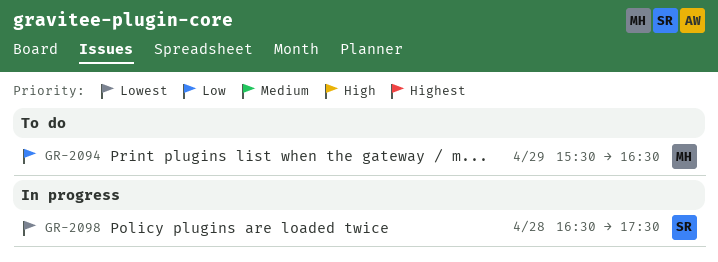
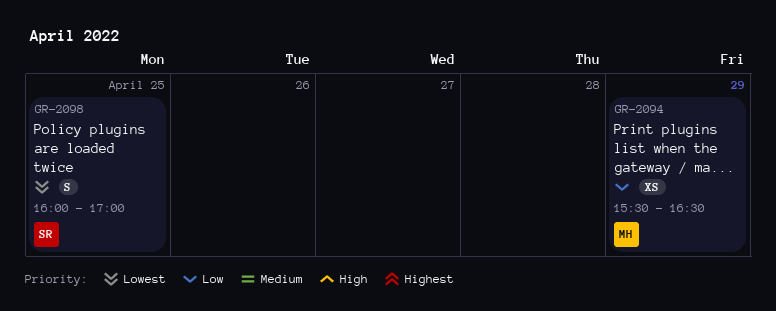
GR-2098, day: Apr 28 -> Apr 25
GR-2098, begins: 16:30 -> 16:00
GR-2098, ends: 17:30 -> 17:00

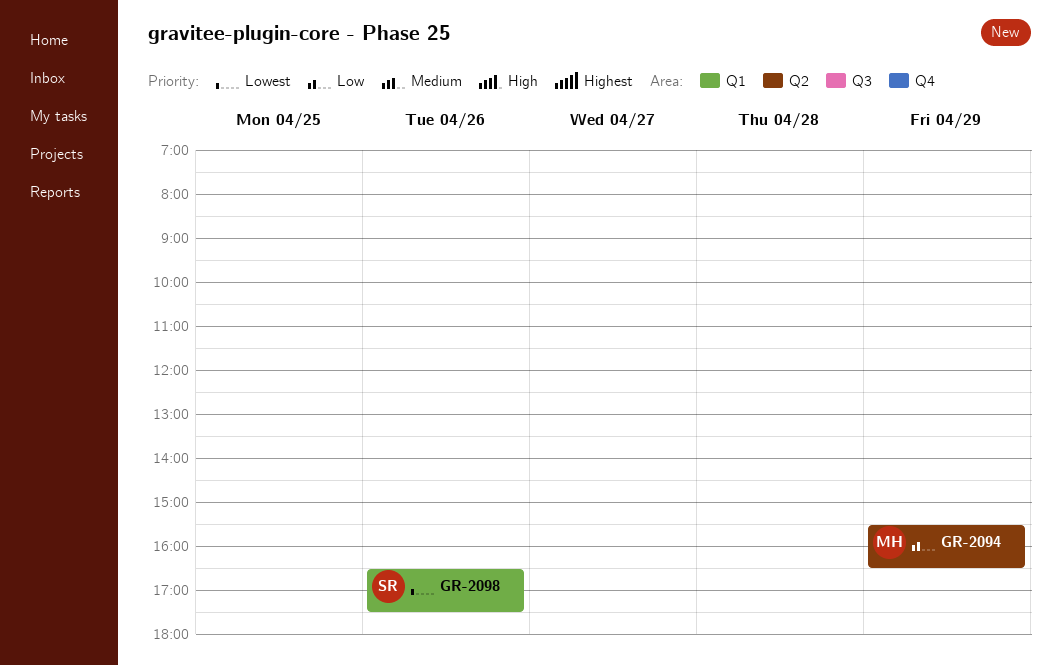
GR-2098, day: Apr 25 -> Apr 26
GR-2098, begins: 16:00 -> 16:30
GR-2098, ends: 17:00 -> 17:30

